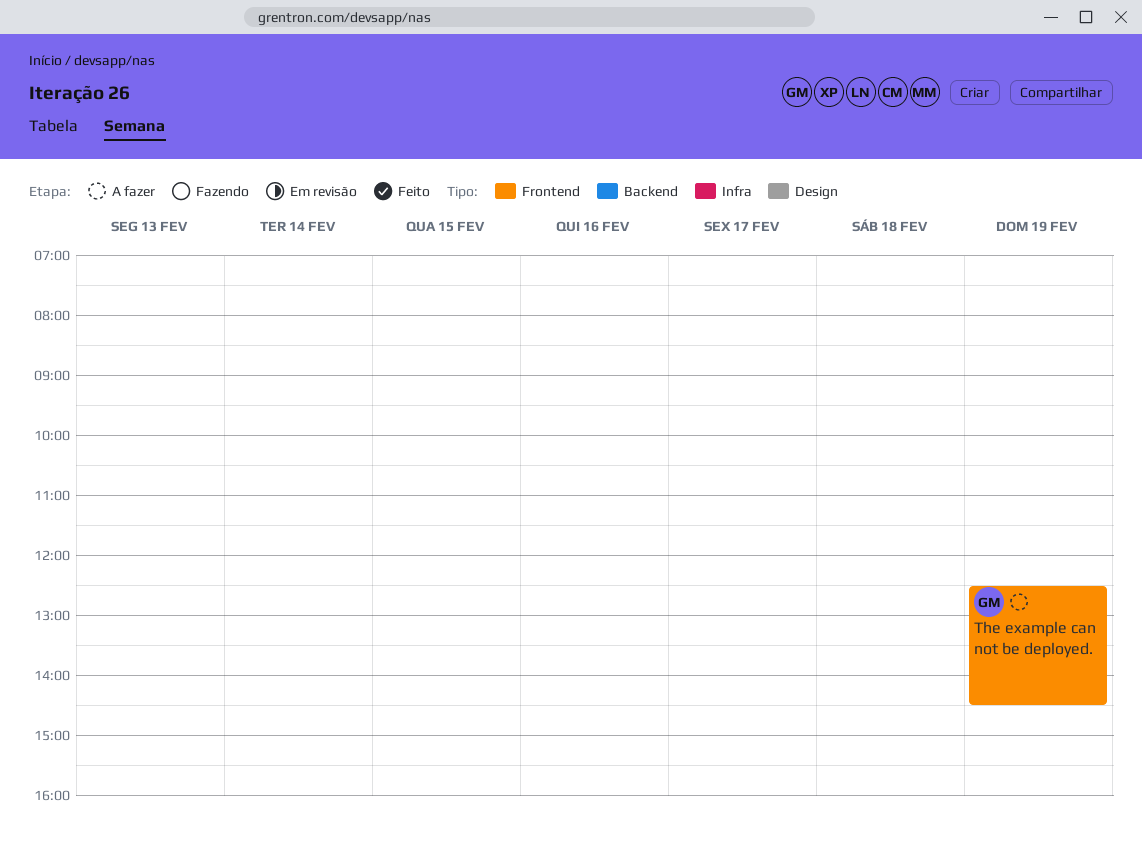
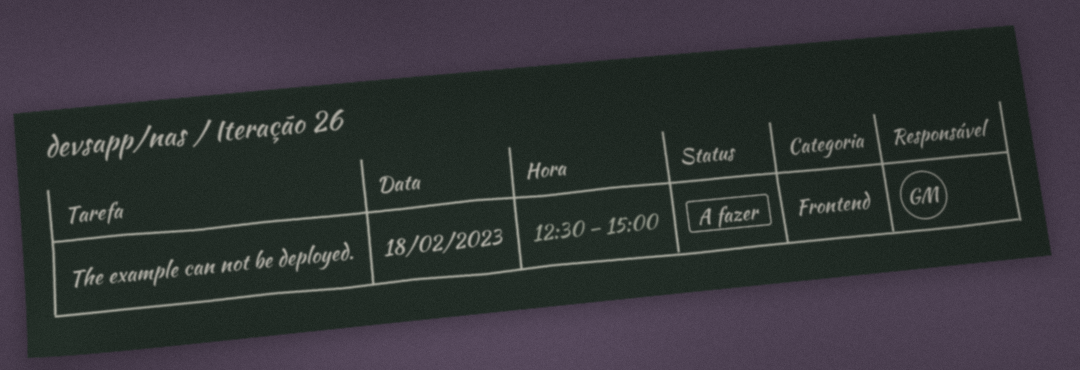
The example can not be deployed., day: Feb 19 -> Feb 18
The example can not be deployed., ends: 14:30 -> 15:00

